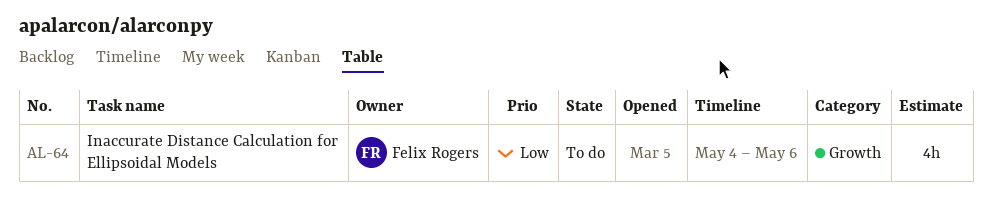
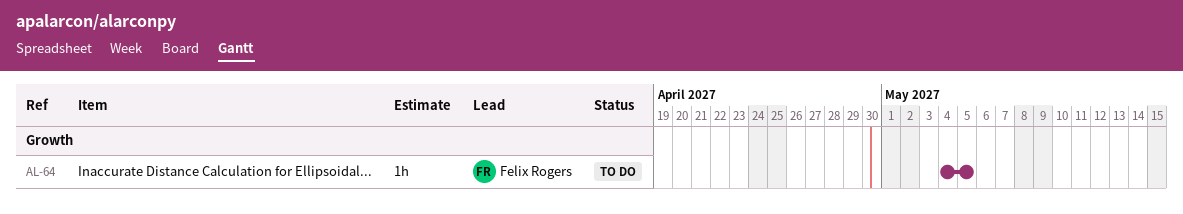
AL-64, estimate: 4h -> 1h
AL-64, due: May 6 -> May 5

